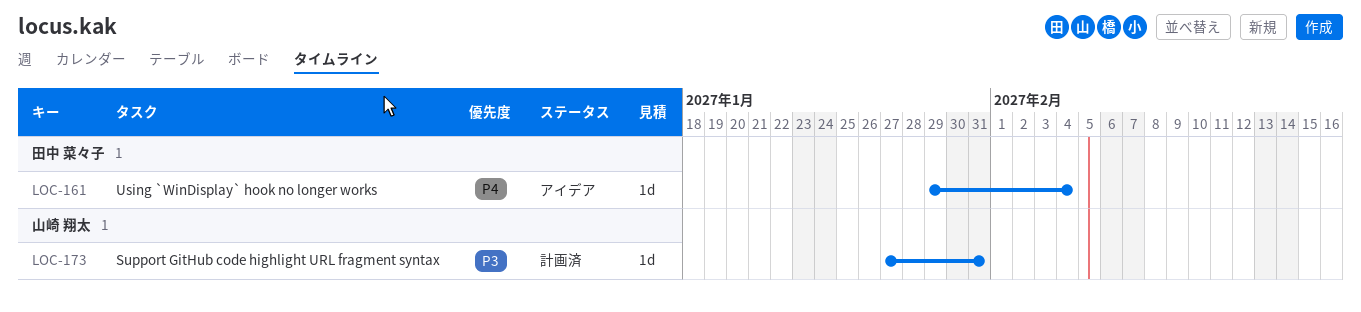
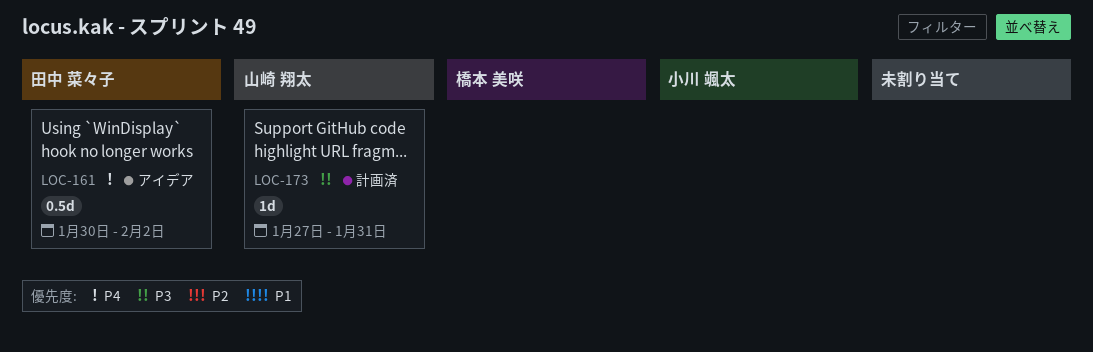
LOC-161, estimate: 1d -> 0.5d
LOC-161, start: Jan 29 -> Jan 30
LOC-161, due: Feb 4 -> Feb 2

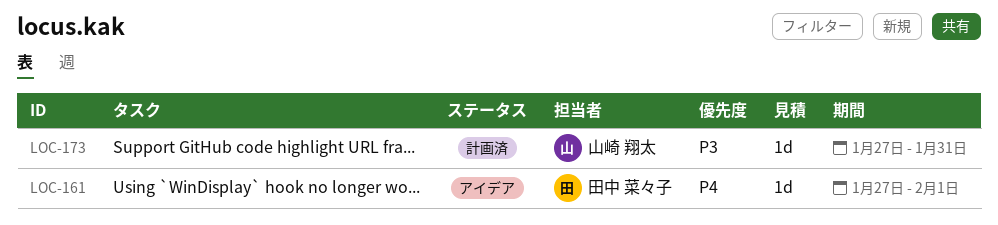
LOC-161, estimate: 0.5d -> 1d
LOC-161, start: Jan 30 -> Jan 27
LOC-161, due: Feb 2 -> Feb 1

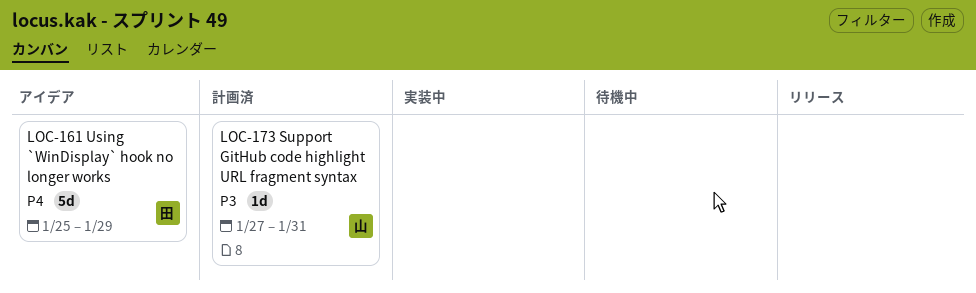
LOC-161, estimate: 1d -> 5d
LOC-161, start: Jan 27 -> Jan 25
LOC-161, due: Feb 1 -> Jan 29

